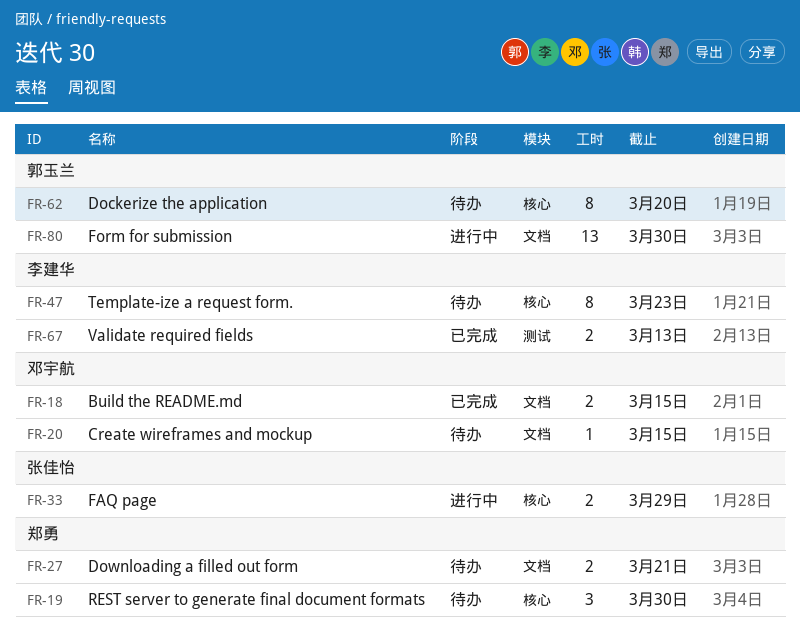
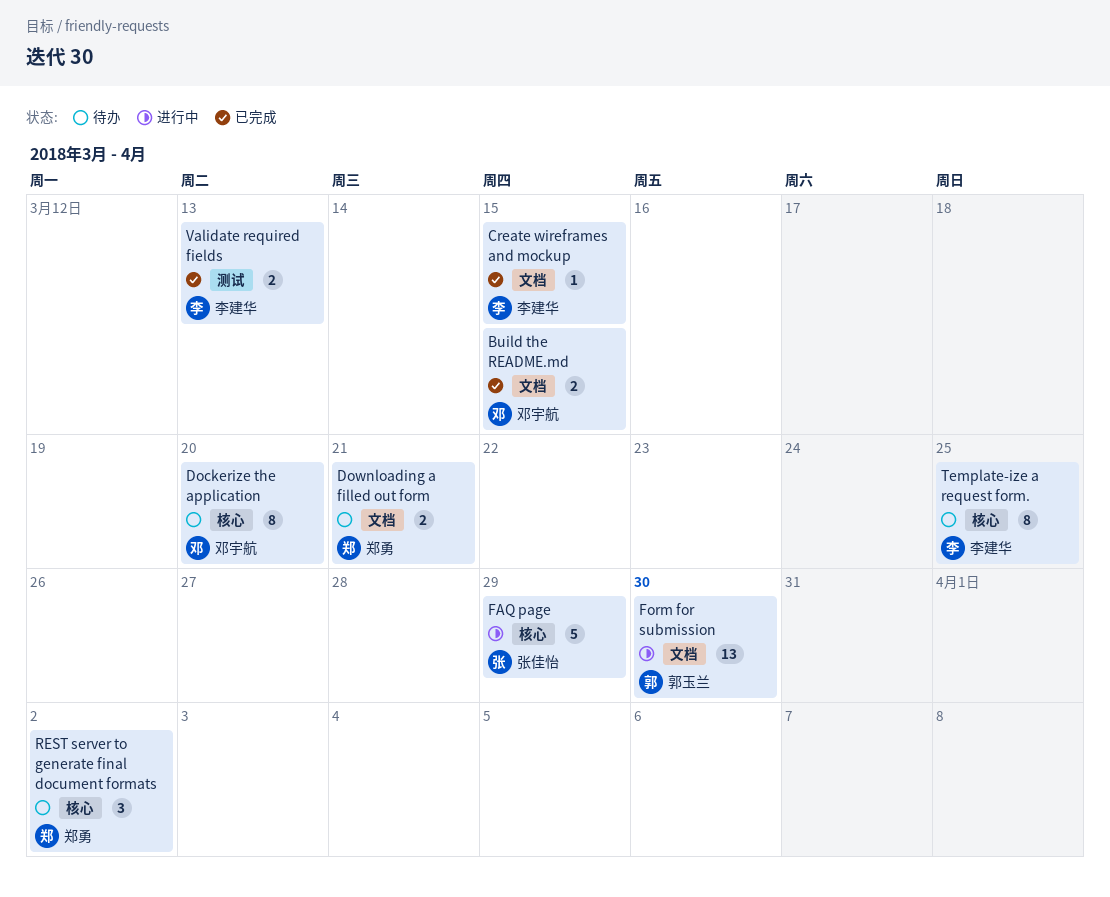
Create wireframes and mockup, status: 待办 -> 已完成
Create wireframes and mockup, owner: 邓宇航 -> 李建华
Dockerize the application, owner: 郭玉兰 -> 邓宇航
FAQ page, estimate: 2 -> 5
REST server to generate final document formats, due: Mar 30 -> Apr 2
Template-ize a request form., due: Mar 23 -> Mar 25

